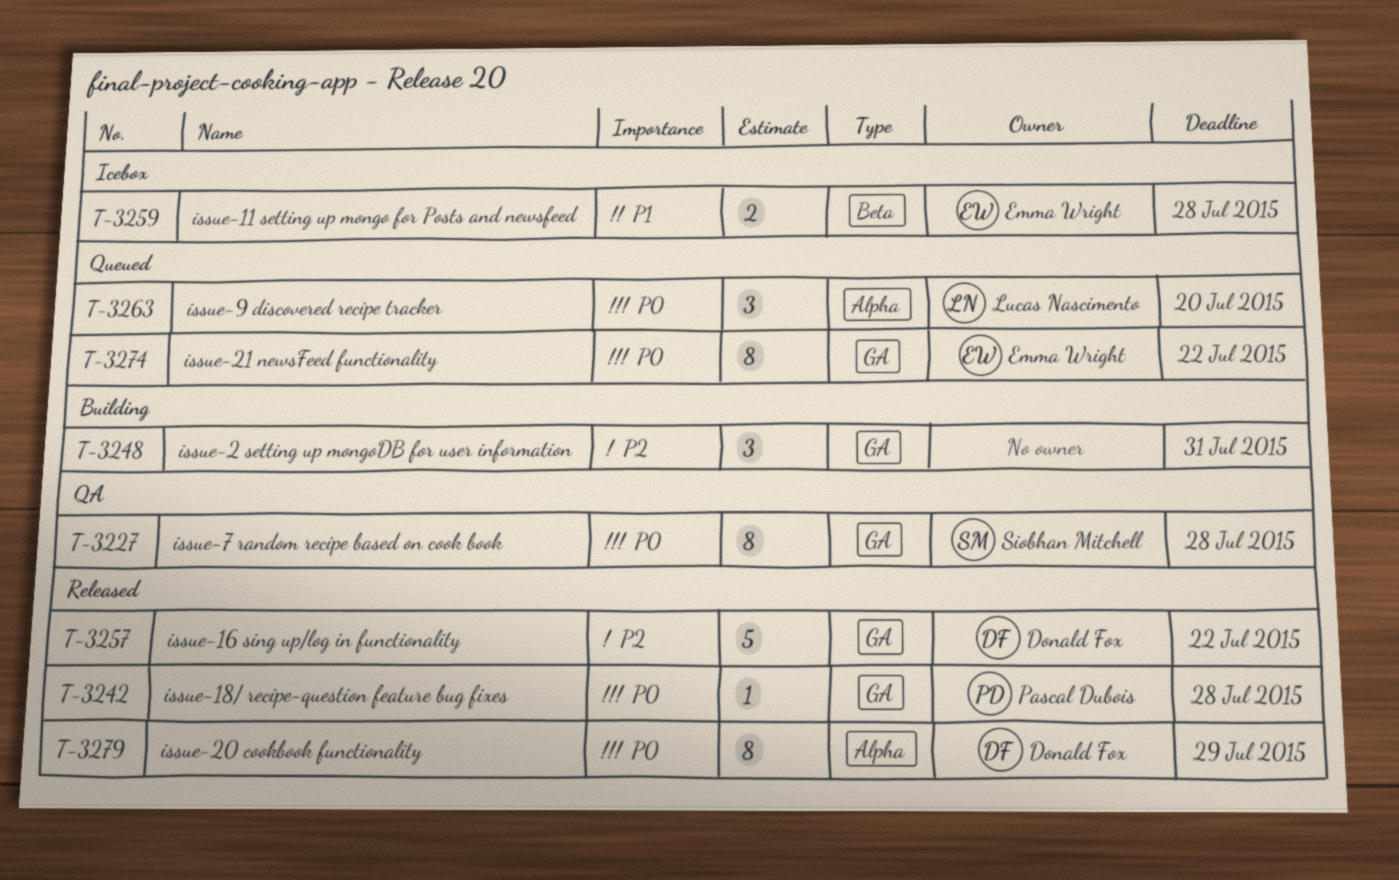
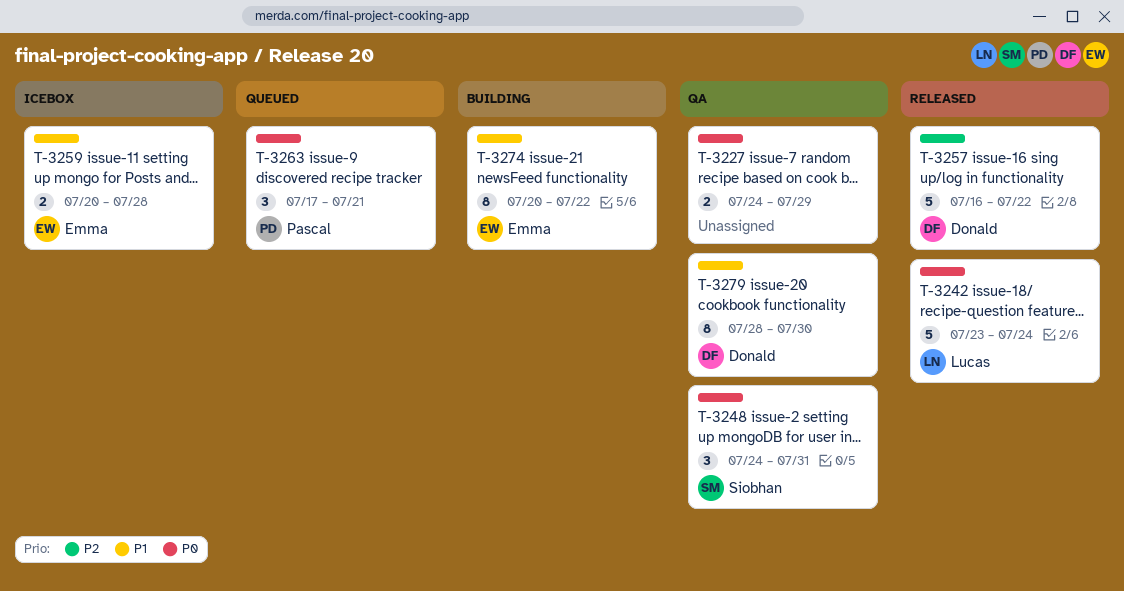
T-3227, owner: Siobhan Mitchell -> none
T-3227, estimate: 8 -> 2
T-3227, due: Jul 28 -> Jul 29
T-3242, owner: Pascal Dubois -> Lucas Nascimento
T-3242, estimate: 1 -> 5
T-3242, due: Jul 28 -> Jul 24
T-3248, status: Building -> QA
T-3248, owner: none -> Siobhan Mitchell
T-3248, priority: P2 -> P0
T-3263, owner: Lucas Nascimento -> Pascal Dubois
T-3263, due: Jul 20 -> Jul 21
T-3274, status: Queued -> Building
T-3274, priority: P0 -> P1
T-3279, status: Released -> QA
T-3279, priority: P0 -> P1
T-3279, due: Jul 29 -> Jul 30

